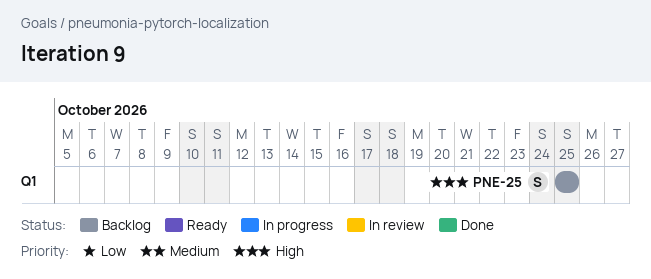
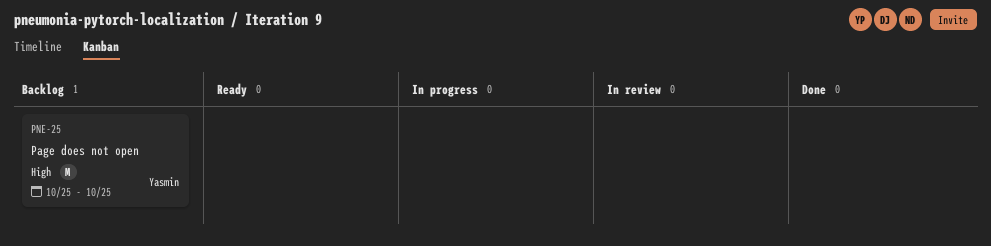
PNE-25, estimate: S -> M

